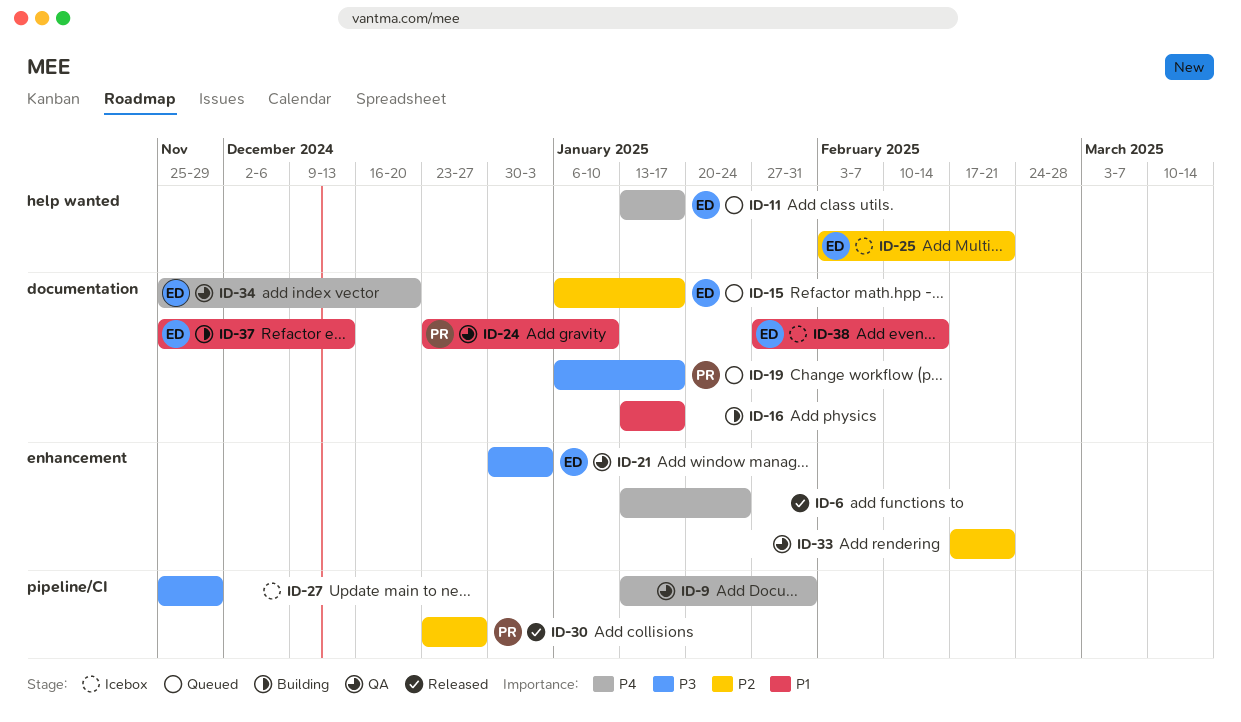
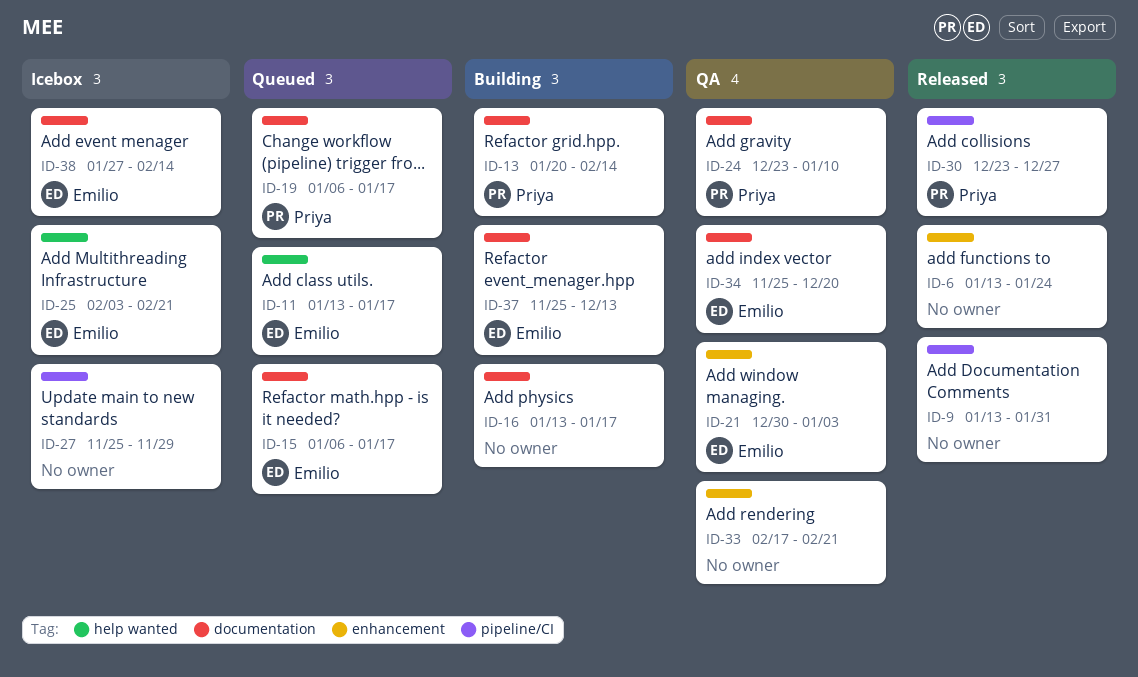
ID-9, status: QA -> Released
ID-13: none -> present

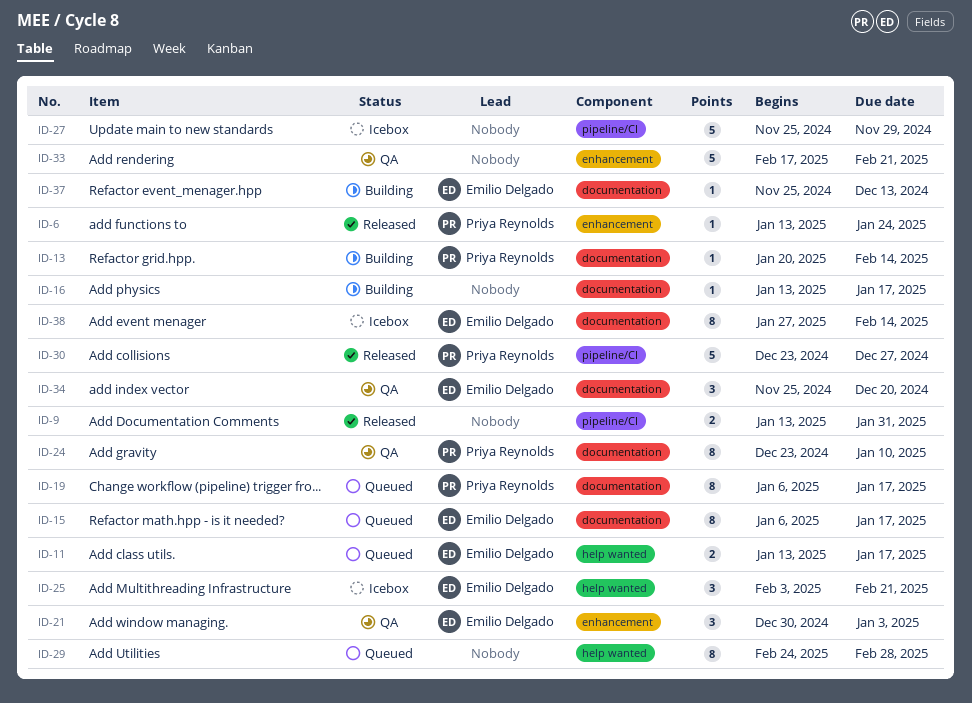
ID-6, owner: none -> Priya Reynolds
ID-29: none -> present

